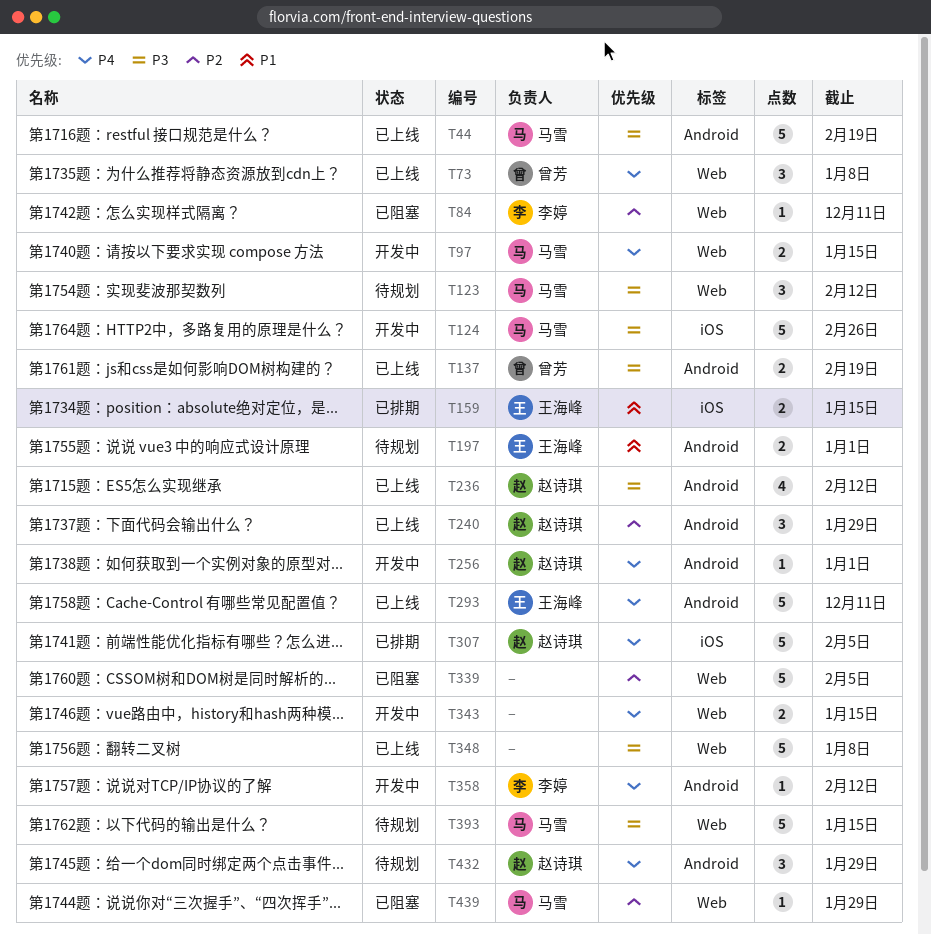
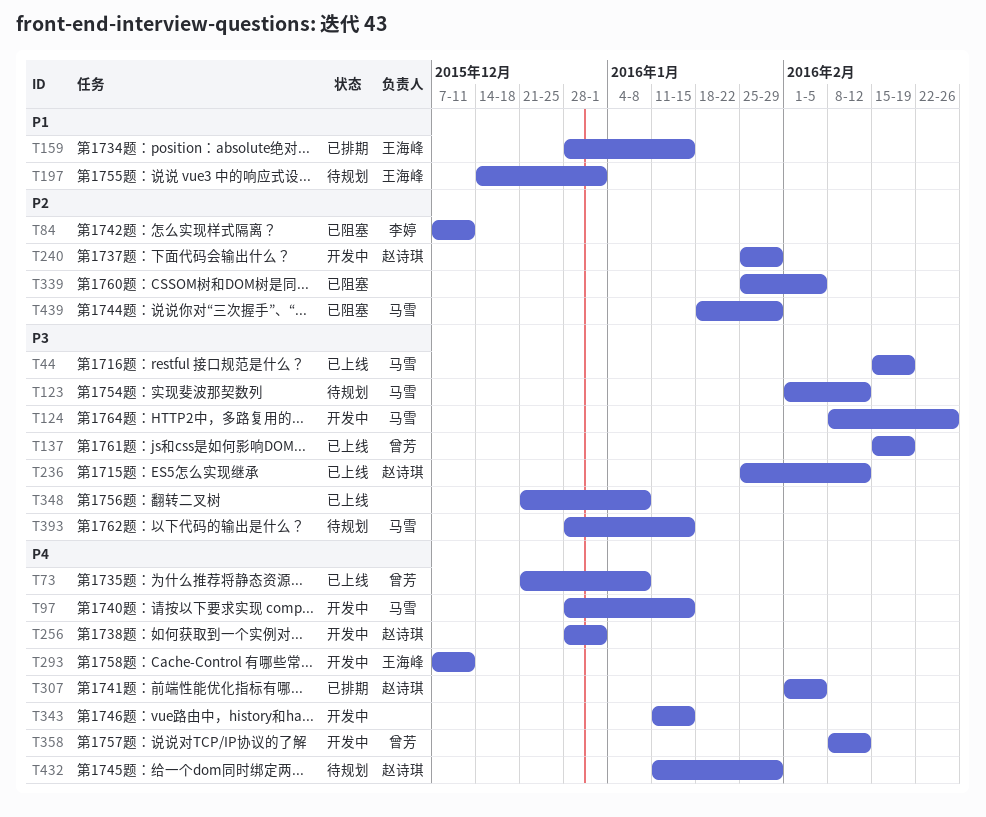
T240, status: 已上线 -> 开发中
T293, status: 已上线 -> 开发中
T358, owner: 李婷 -> 曾芳

